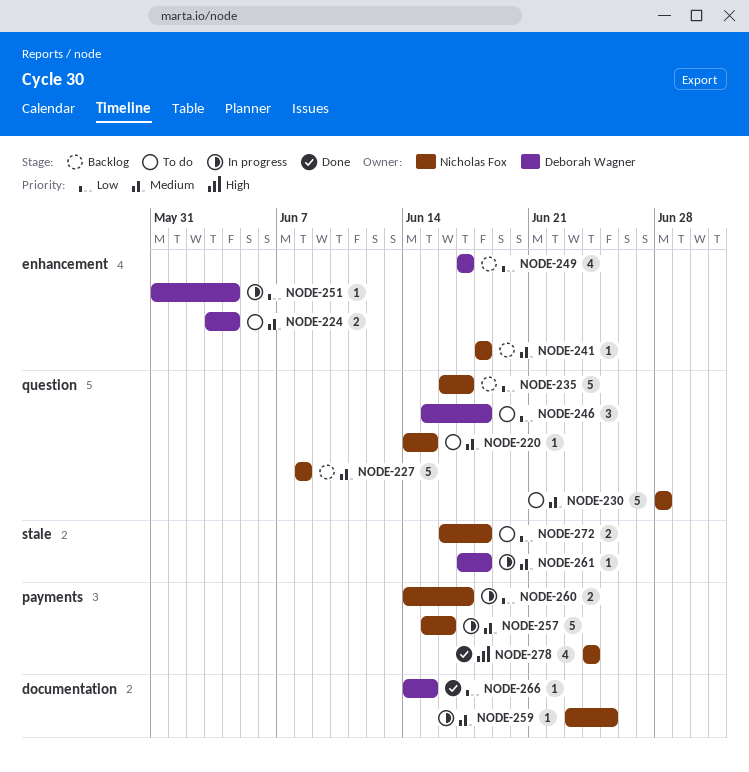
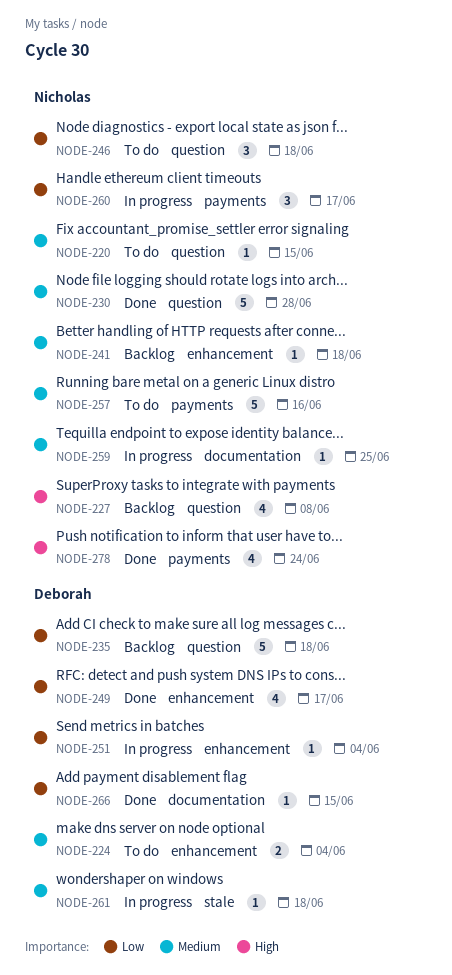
NODE-227, priority: Medium -> High
NODE-227, estimate: 5 -> 4
NODE-230, status: To do -> Done
NODE-235, owner: Nicholas Fox -> Deborah Wagner
NODE-235, due: Jun 17 -> Jun 18
NODE-246, owner: Deborah Wagner -> Nicholas Fox
NODE-249, status: Backlog -> Done
NODE-257, status: In progress -> To do
NODE-260, estimate: 2 -> 3
NODE-272: present -> none

